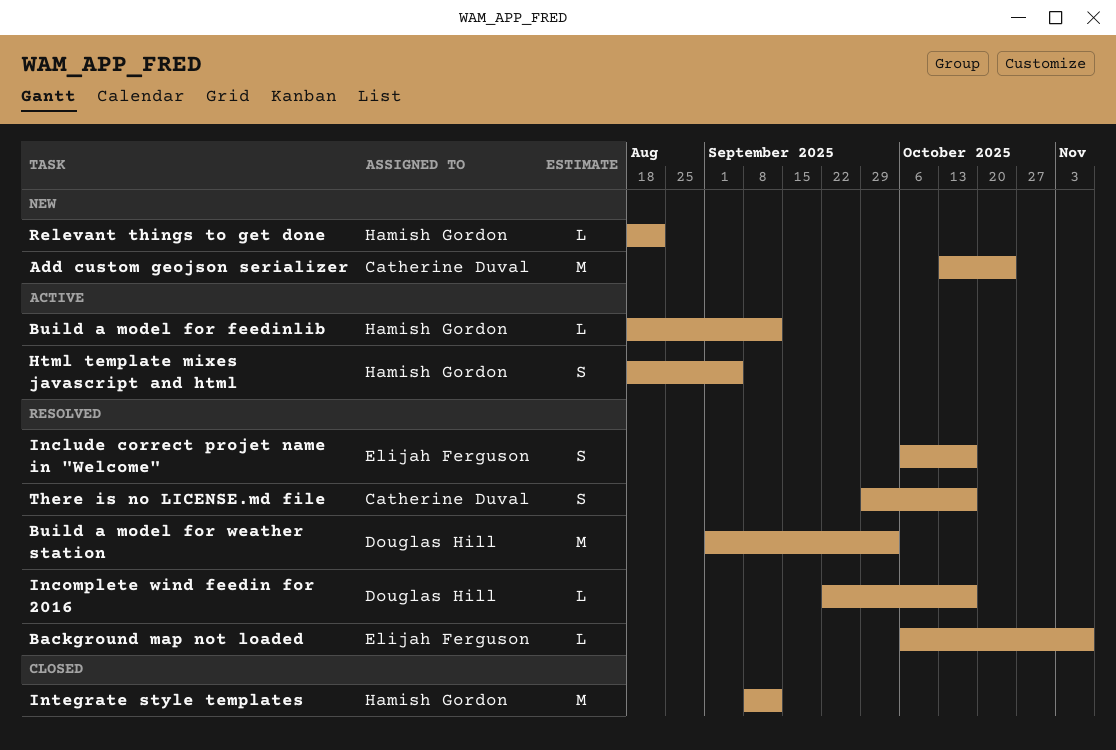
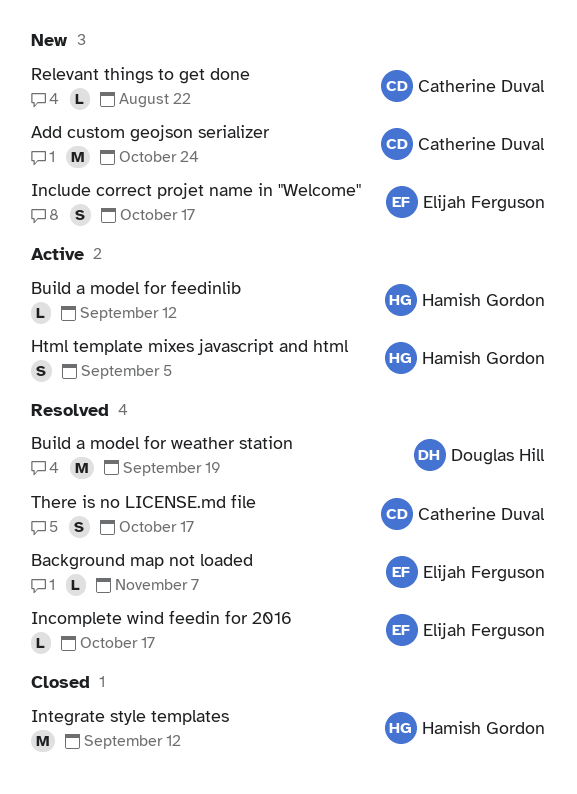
Build a model for weather station, due: Oct 3 -> Sep 19
Include correct projet name in "Welcome", status: Resolved -> New
Incomplete wind feedin for 2016, owner: Douglas Hill -> Elijah Ferguson
Relevant things to get done, owner: Hamish Gordon -> Catherine Duval

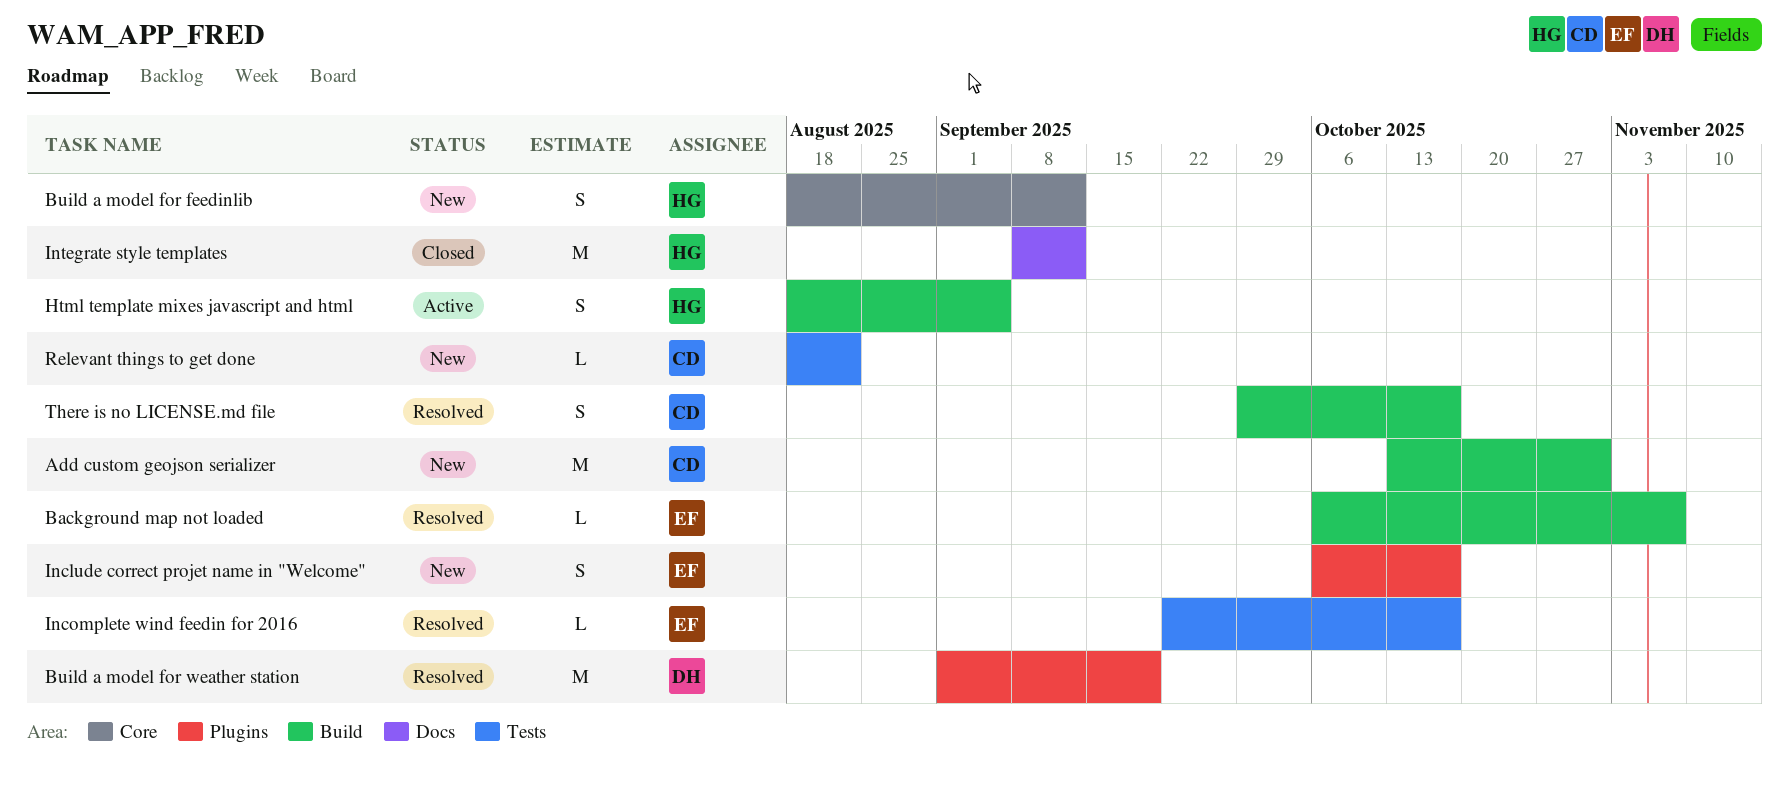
Add custom geojson serializer, due: Oct 24 -> Oct 31
Build a model for feedinlib, status: Active -> New
Build a model for feedinlib, estimate: L -> S

